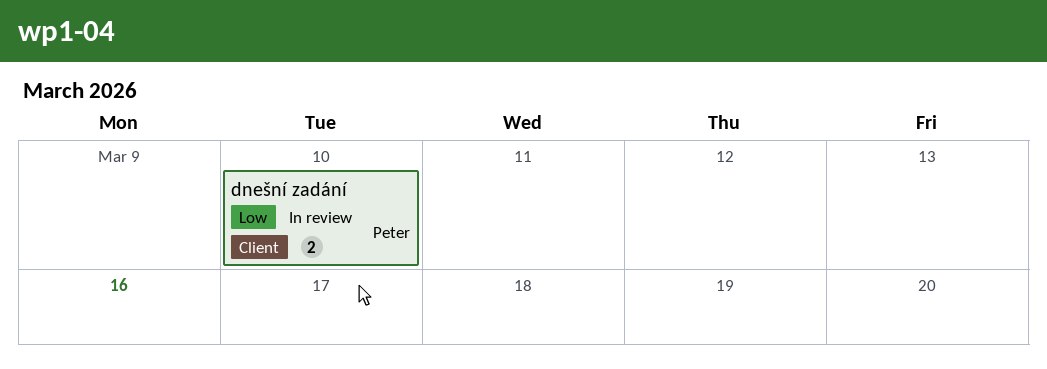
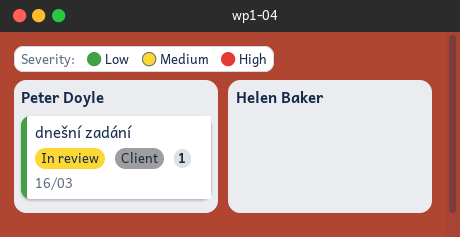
dnešní zadání, estimate: 2 -> 1
dnešní zadání, due: Mar 10 -> Mar 16

